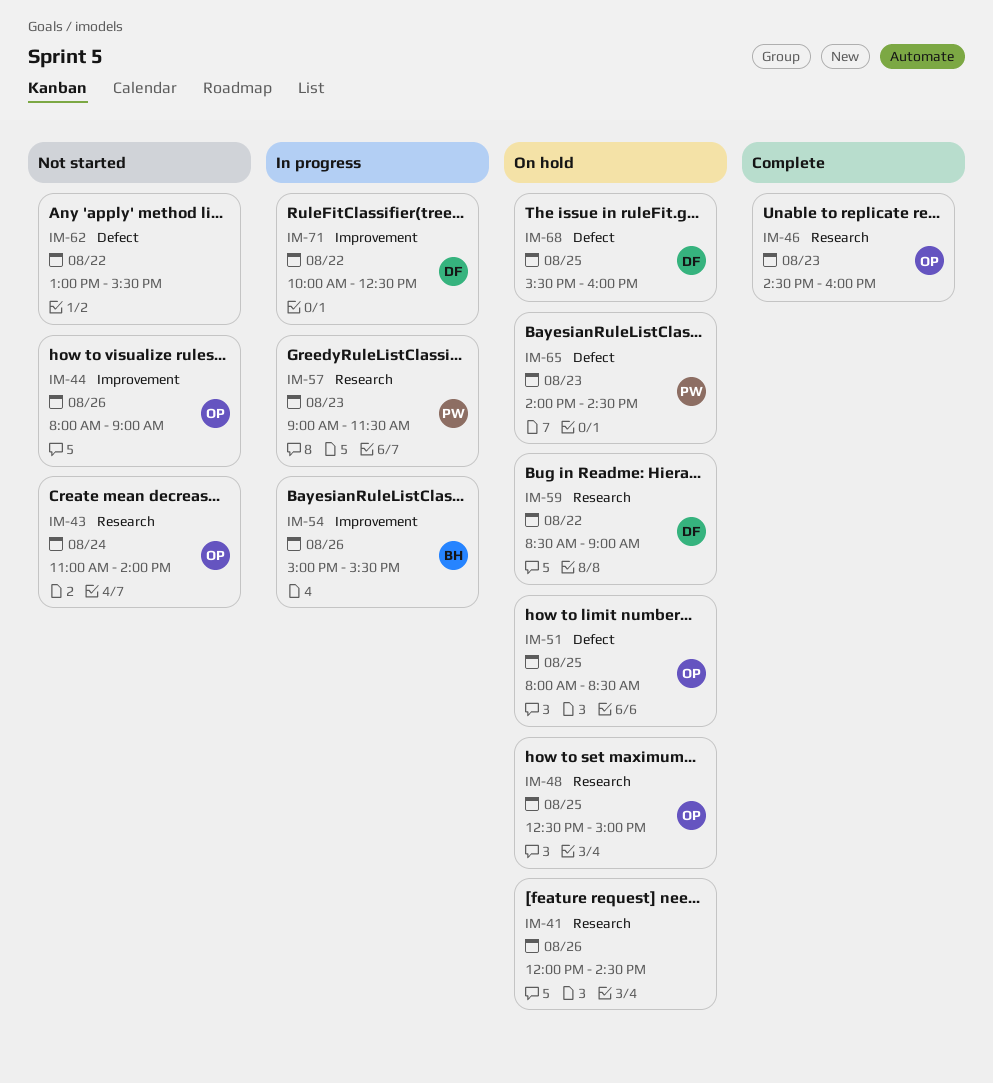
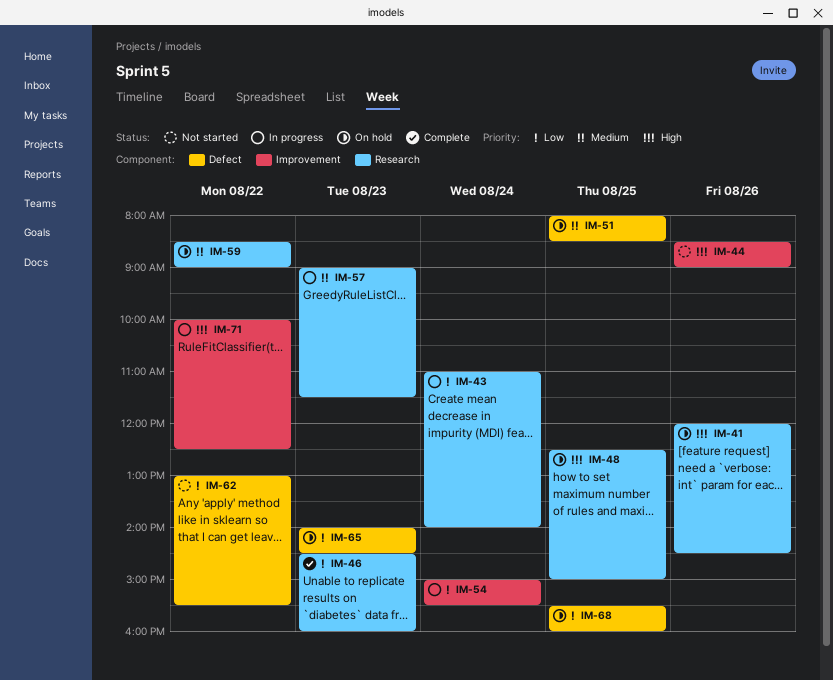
IM-43, status: Not started -> In progress
IM-44, begins: 08:00 -> 08:30
IM-54, day: Aug 26 -> Aug 24

